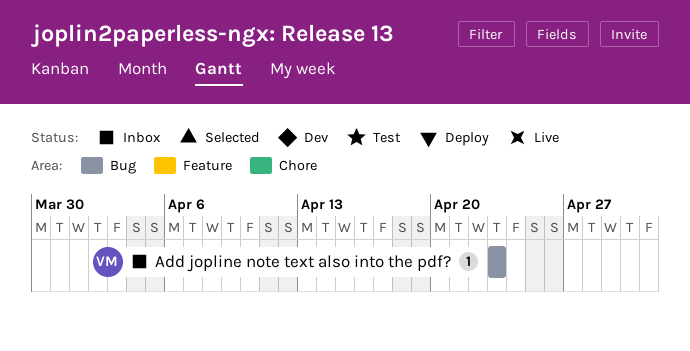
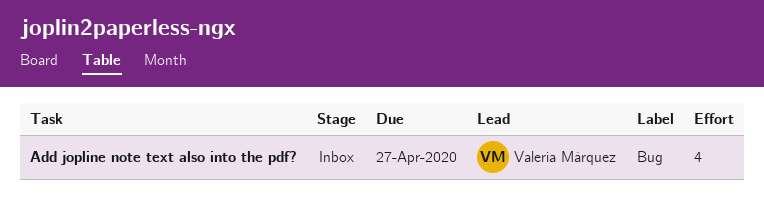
Add jopline note text also into the pdf?, estimate: 1 -> 4
Add jopline note text also into the pdf?, due: Apr 23 -> Apr 27

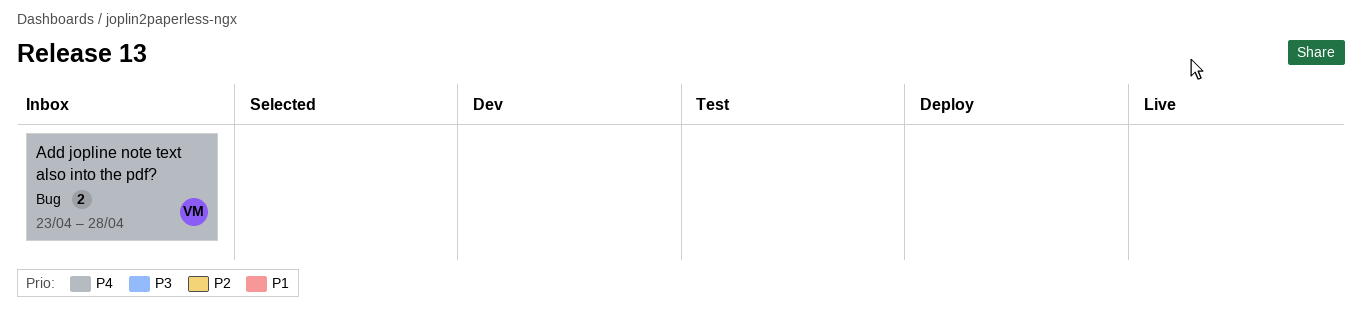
Add jopline note text also into the pdf?, estimate: 4 -> 2
Add jopline note text also into the pdf?, due: Apr 27 -> Apr 28

